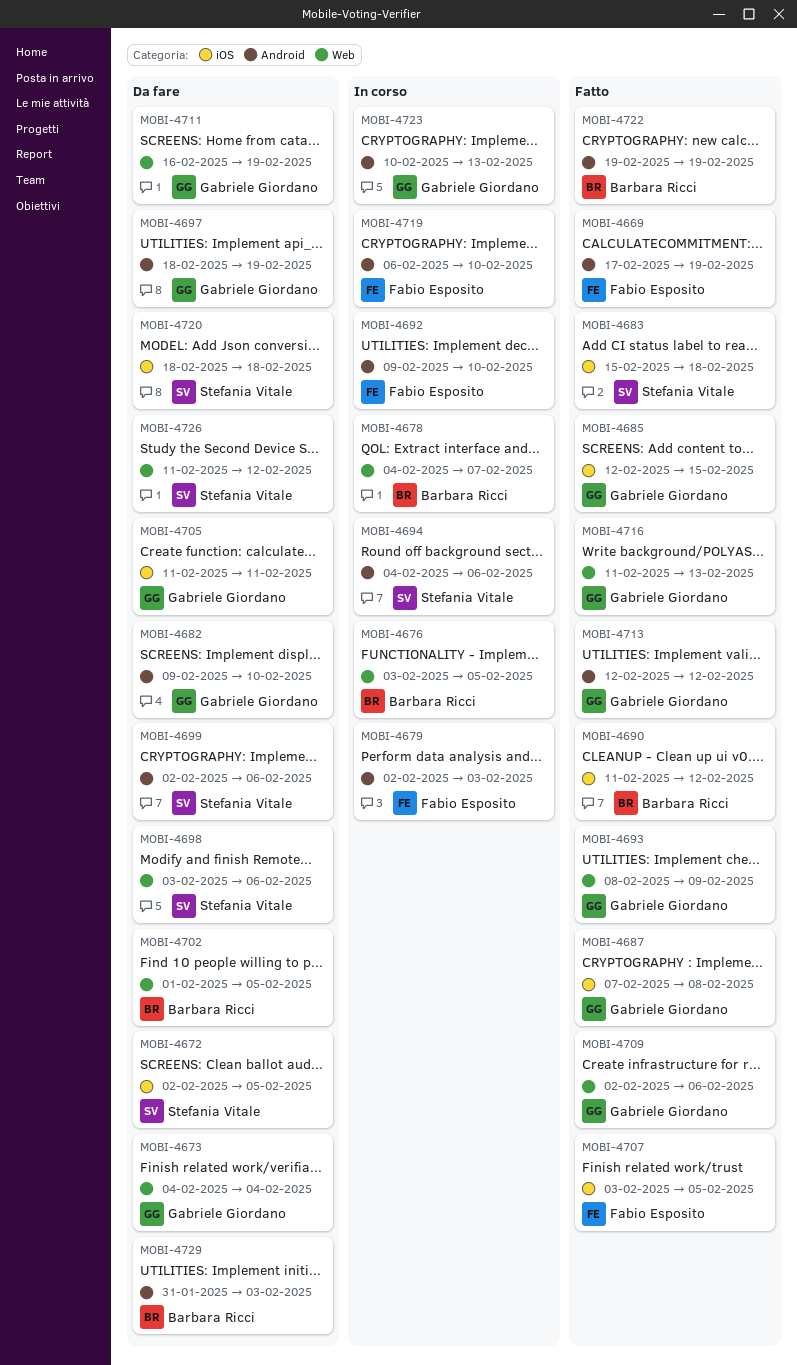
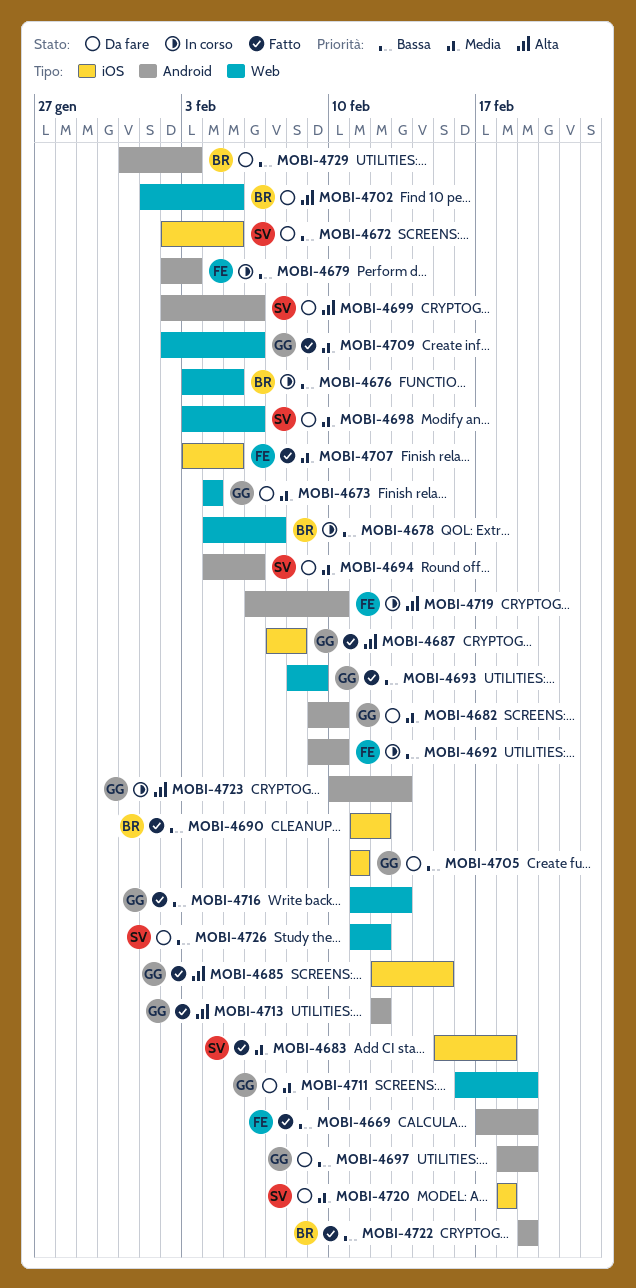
MOBI-4694, status: In corso -> Da fare

